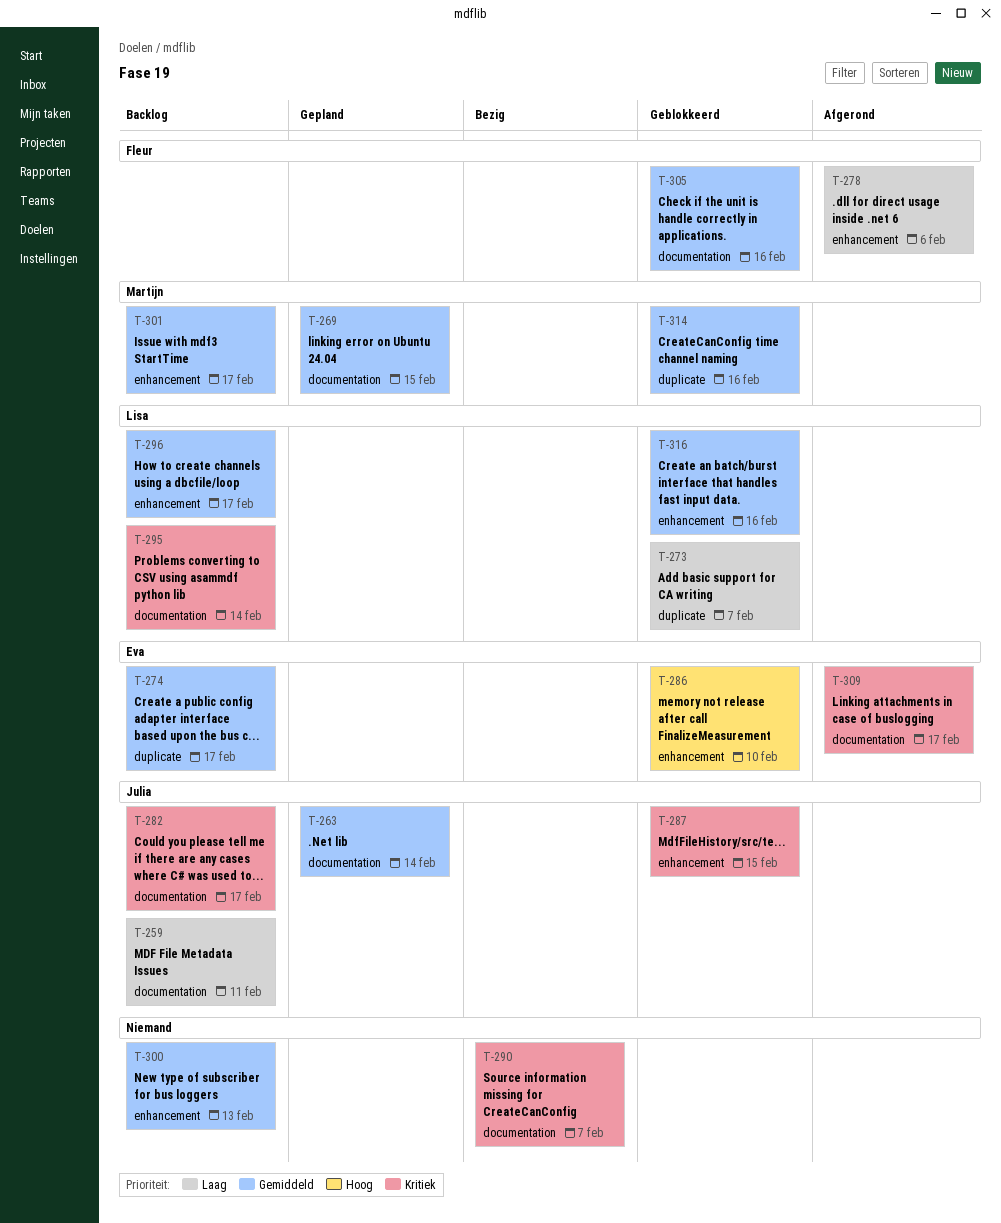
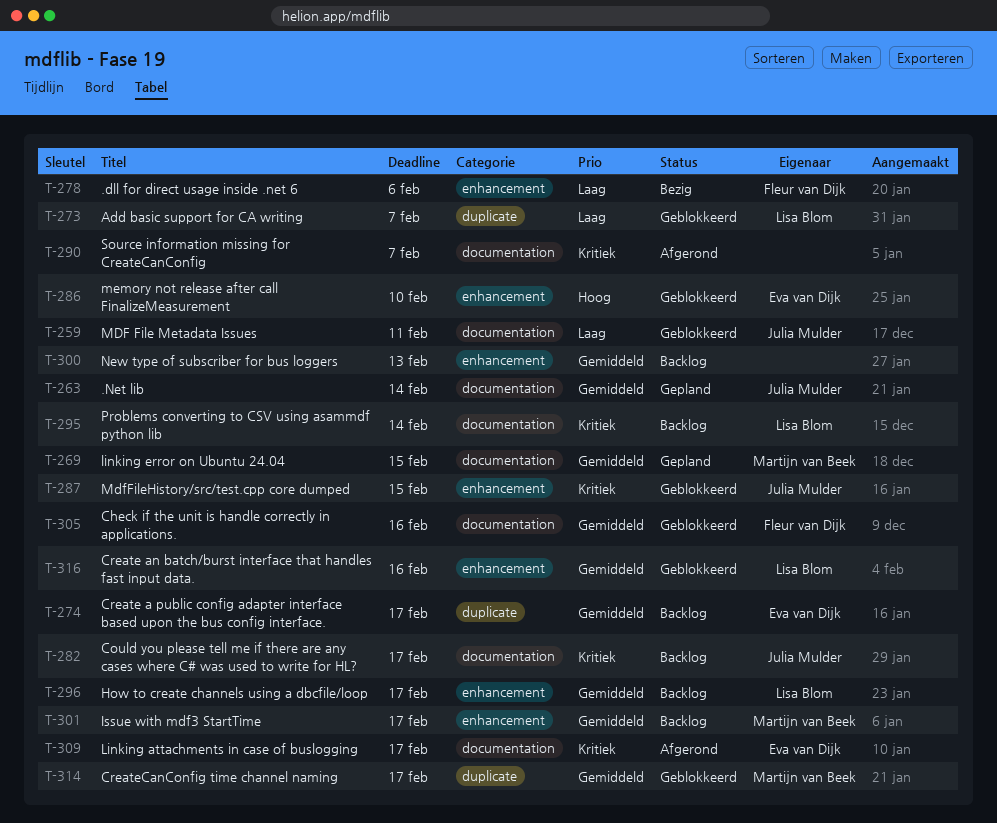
T-259, status: Backlog -> Geblokkeerd
T-278, status: Afgerond -> Bezig
T-290, status: Bezig -> Afgerond
T-314, due: Feb 16 -> Feb 17

